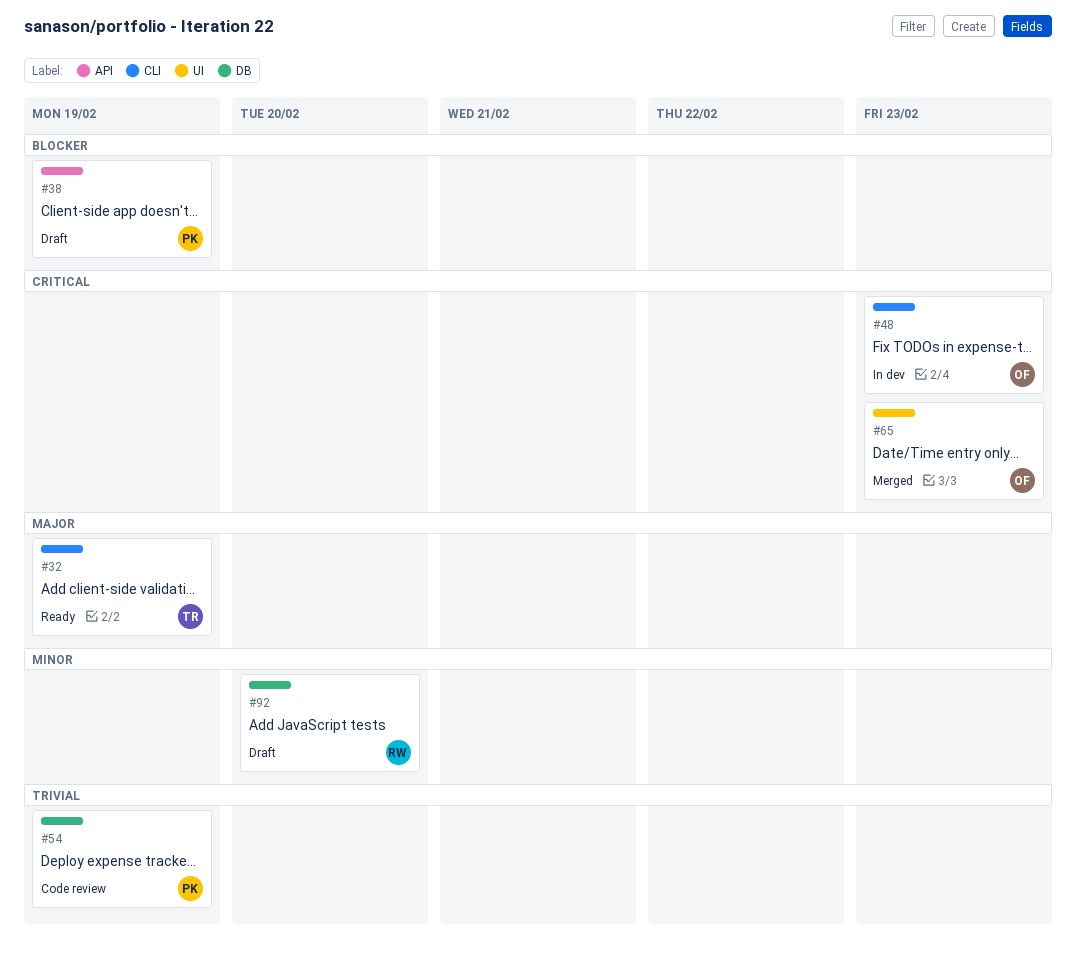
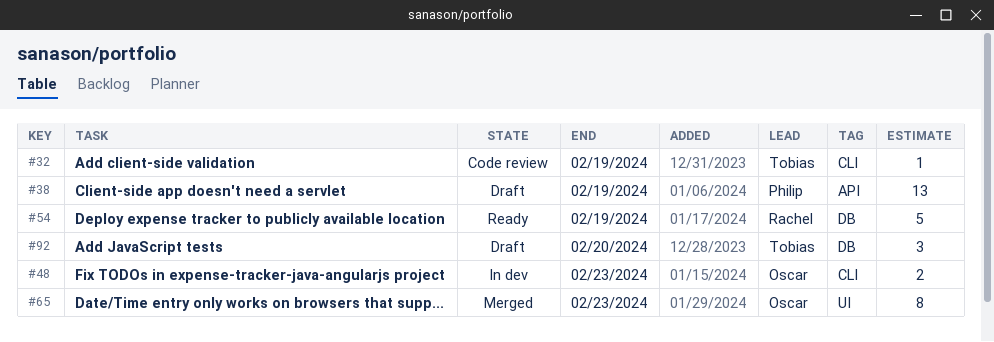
#32, status: Ready -> Code review
#54, status: Code review -> Ready
#54, owner: Philip -> Rachel
#92, owner: Rachel -> Tobias

